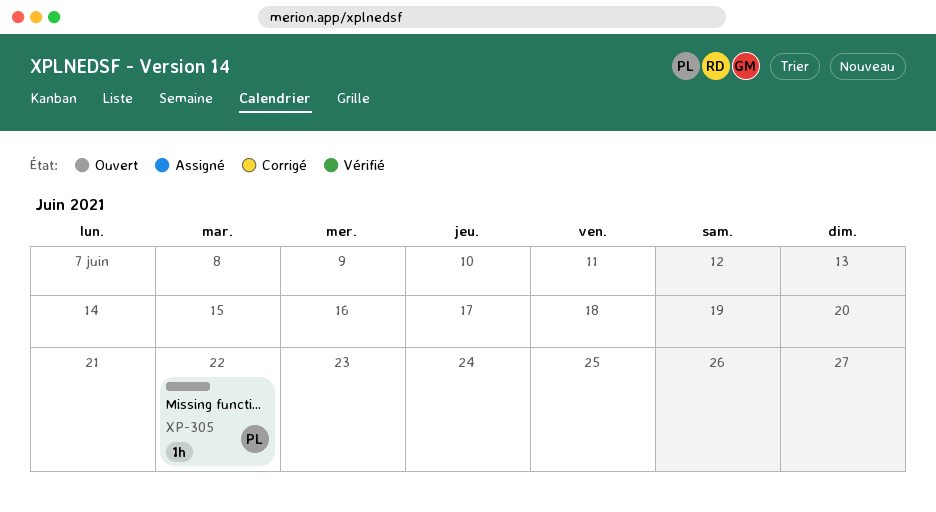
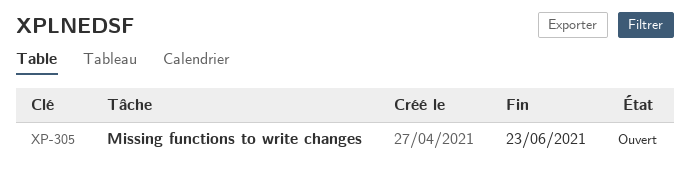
XP-305, due: Jun 22 -> Jun 23

